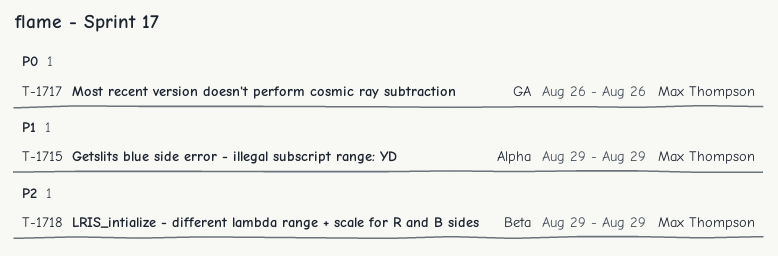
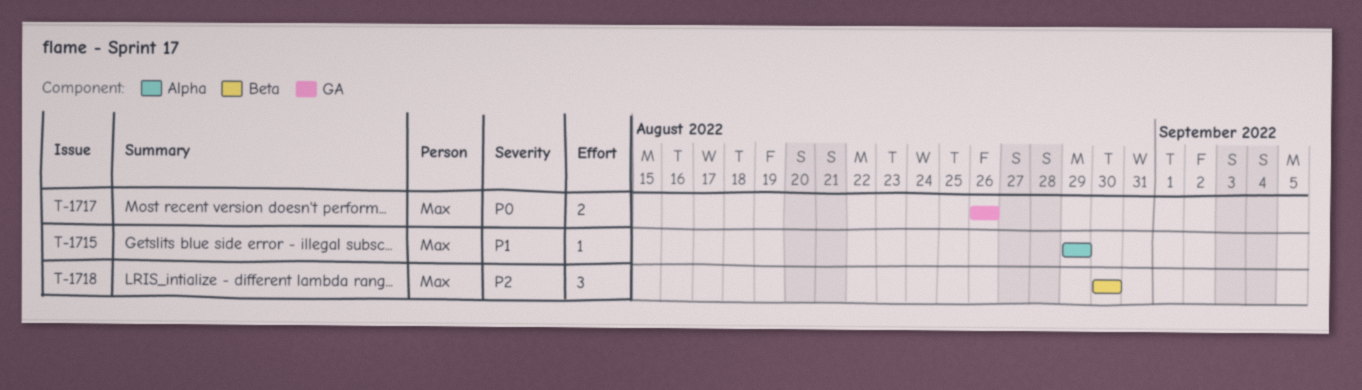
T-1718, start: Aug 29 -> Aug 30
T-1718, due: Aug 29 -> Aug 30

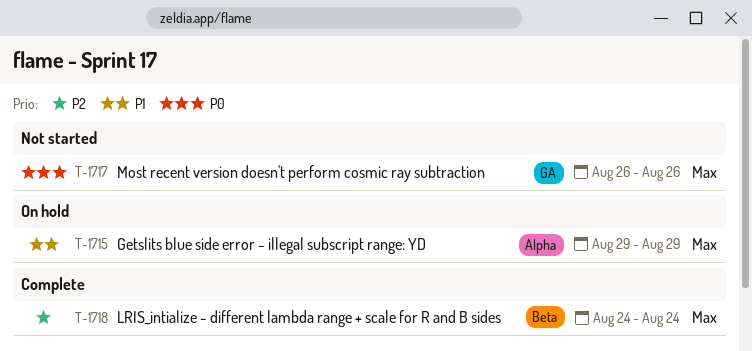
T-1718, start: Aug 30 -> Aug 24
T-1718, due: Aug 30 -> Aug 24

